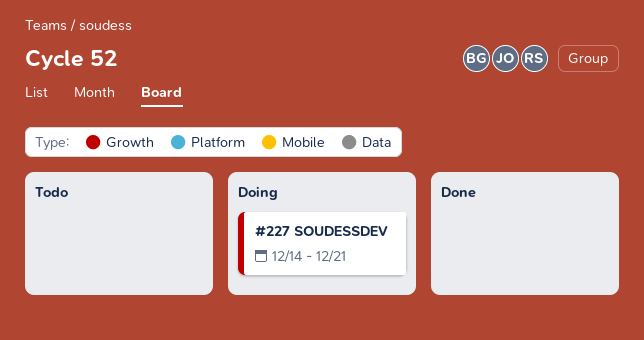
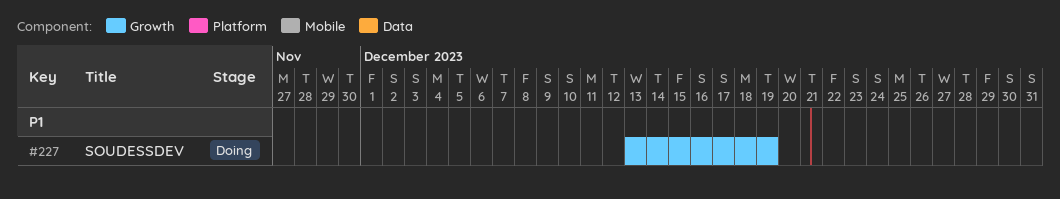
#227, start: Dec 14 -> Dec 13
#227, due: Dec 21 -> Dec 19

